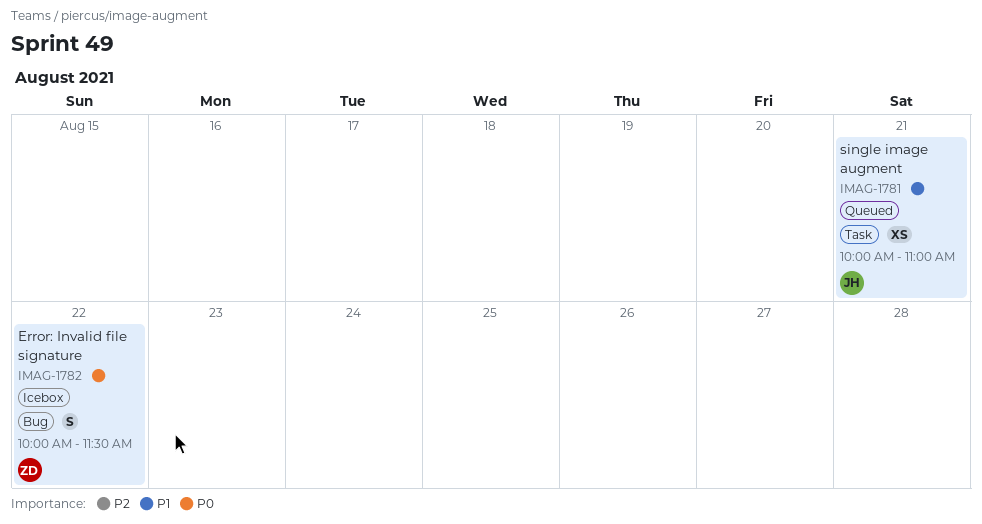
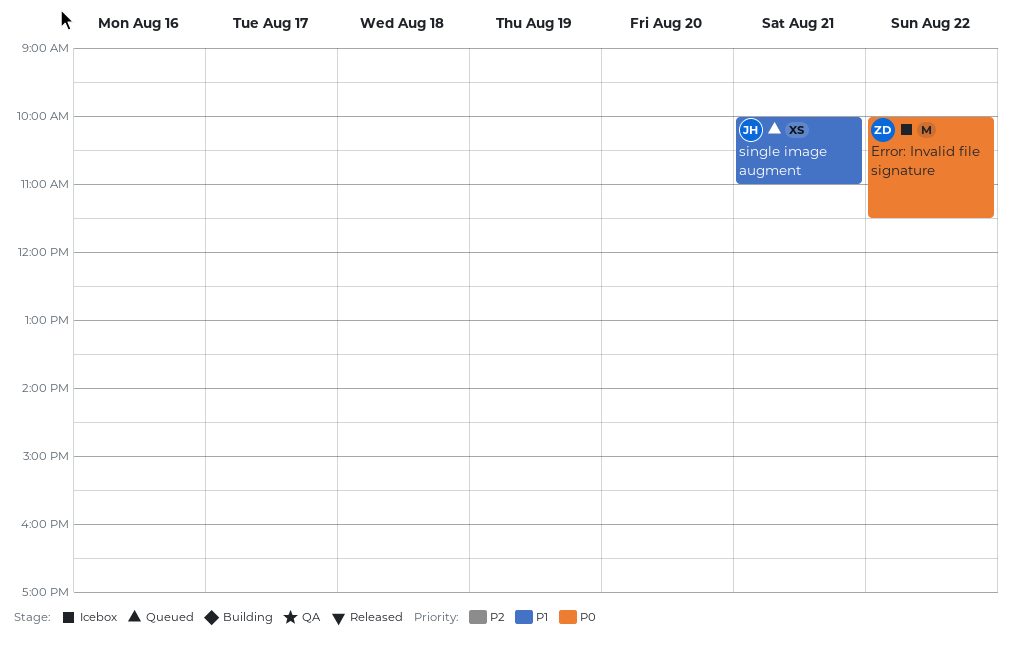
Error: Invalid file signature, estimate: S -> M

